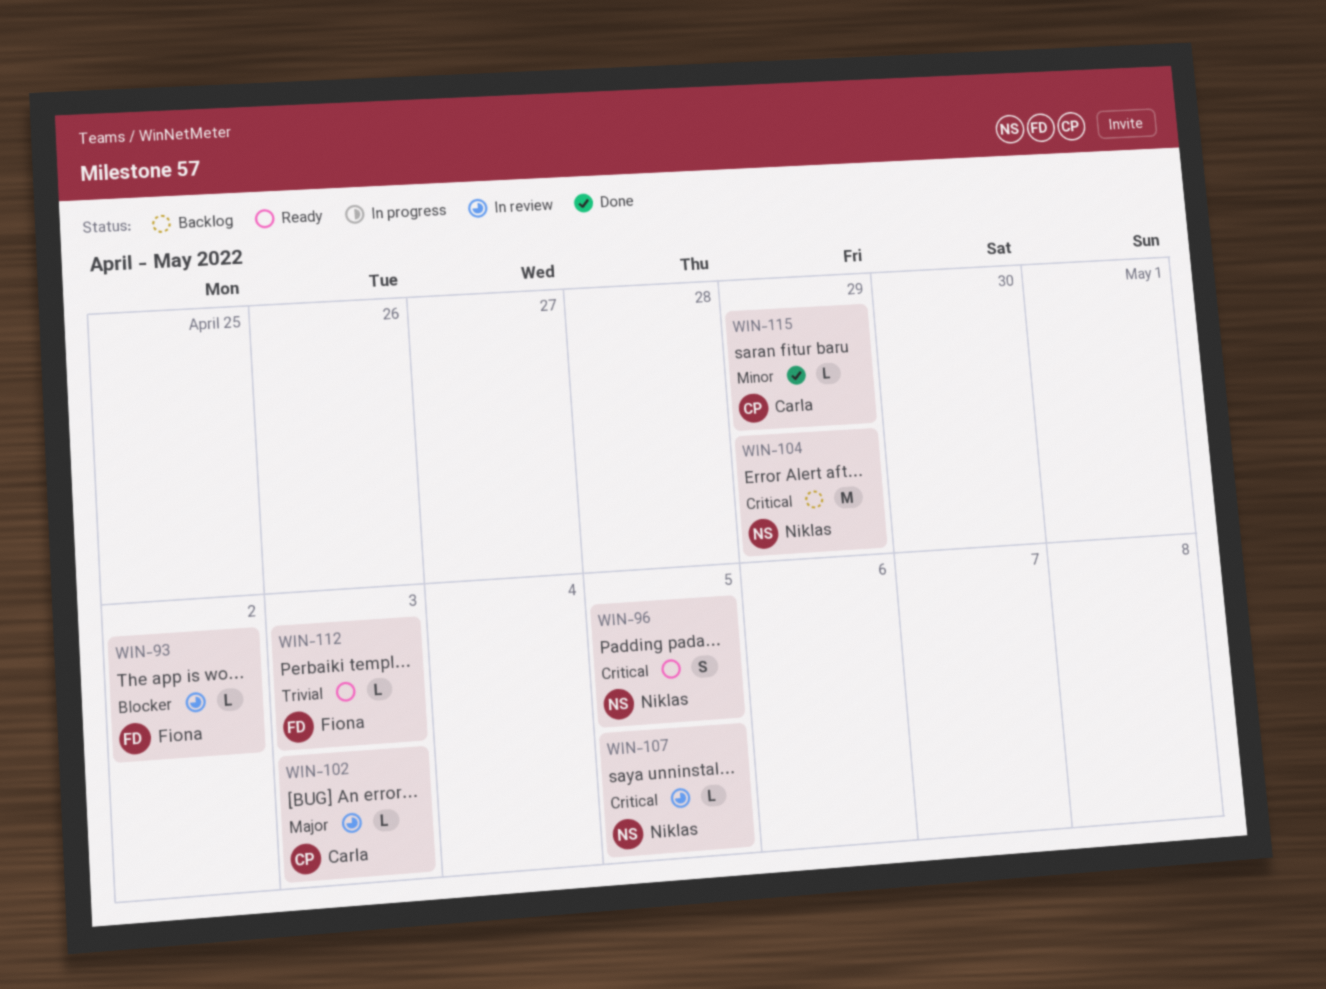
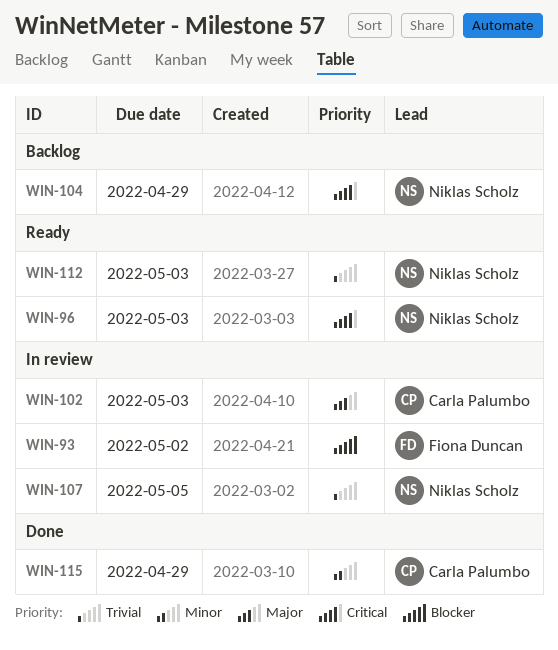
WIN-96, due: May 5 -> May 3
WIN-107, priority: Critical -> Trivial
WIN-112, owner: Fiona Duncan -> Niklas Scholz

